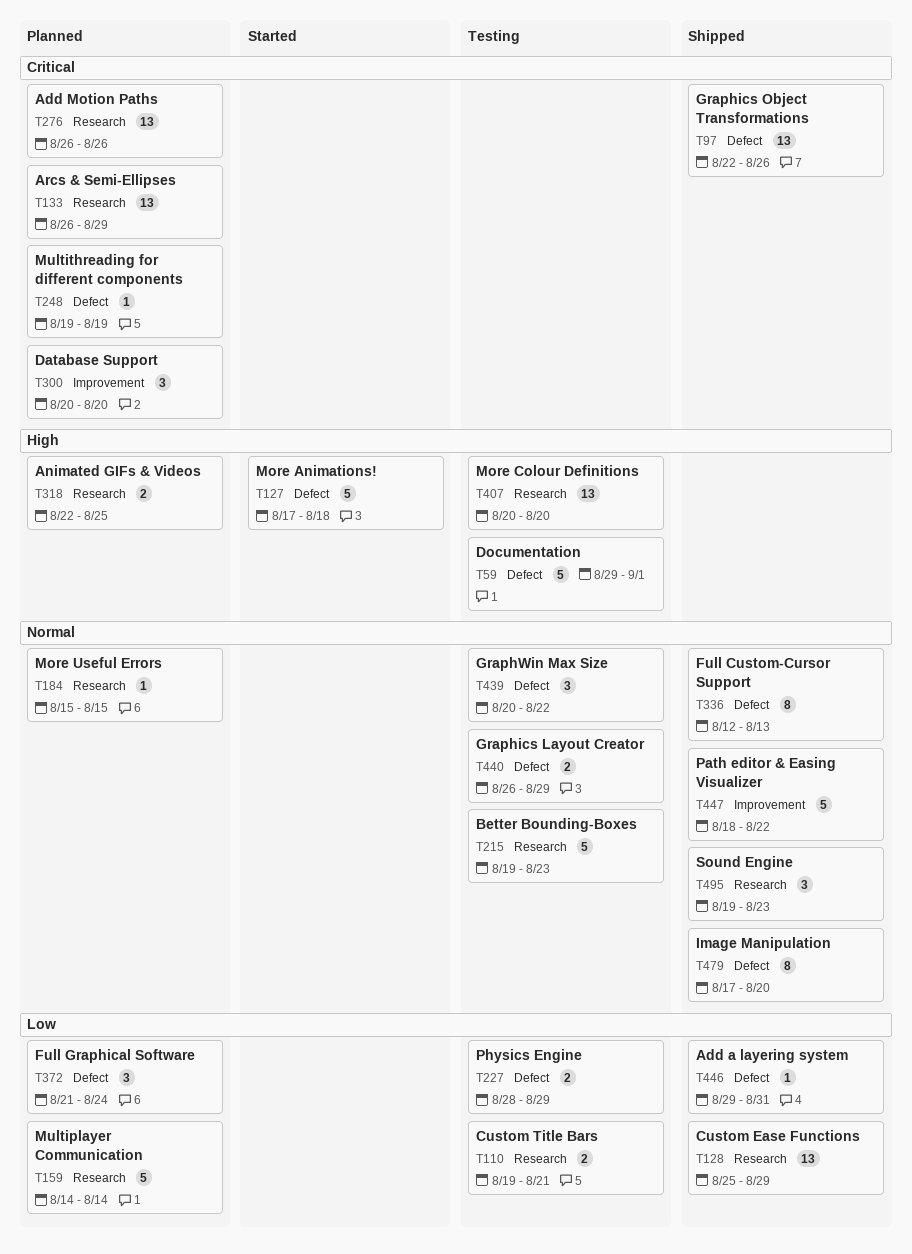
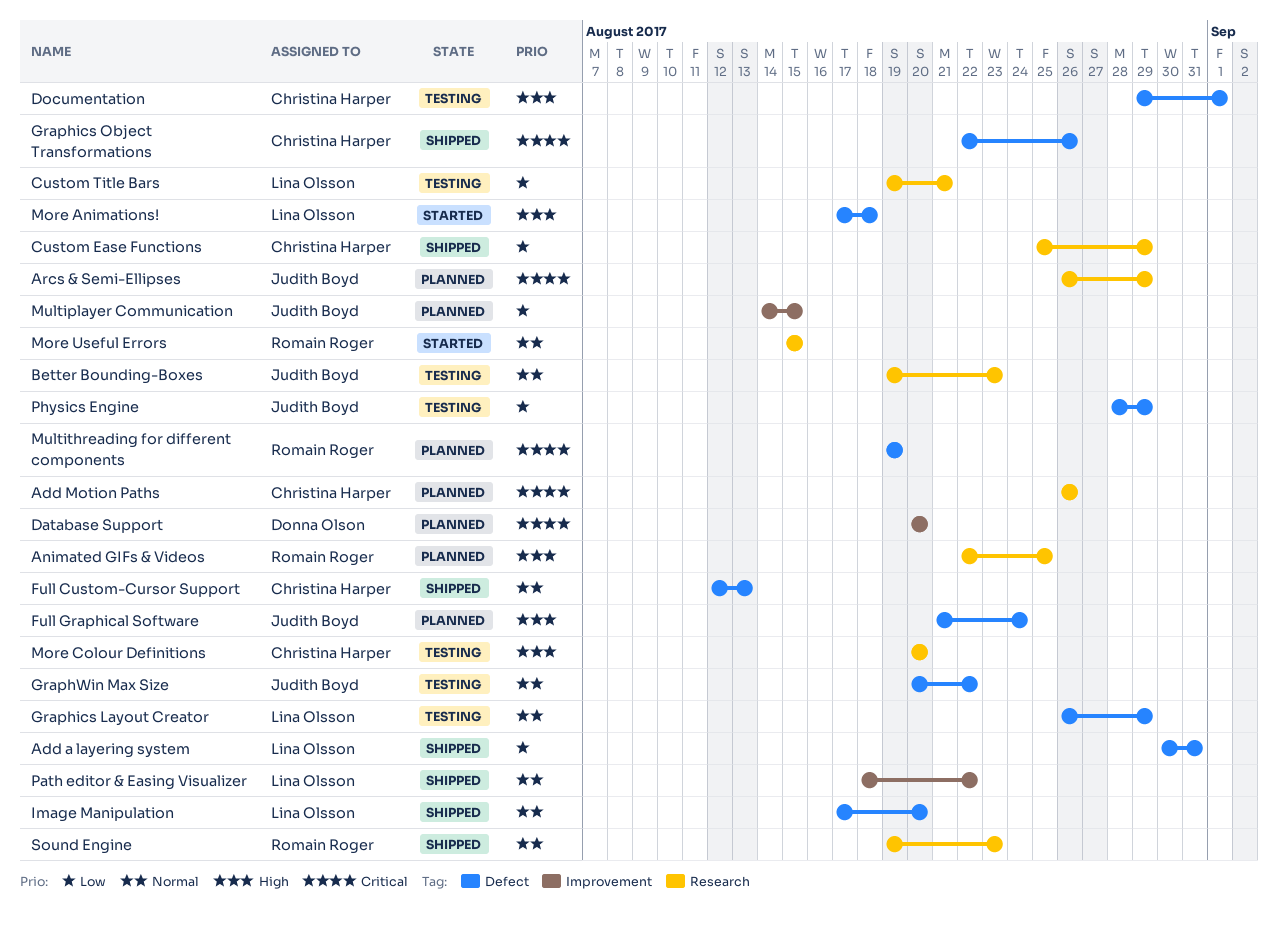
Add a layering system, start: Aug 29 -> Aug 30
Full Graphical Software, priority: Low -> High
More Useful Errors, status: Planned -> Started
Multiplayer Communication, label: Research -> Improvement
Multiplayer Communication, due: Aug 14 -> Aug 15

